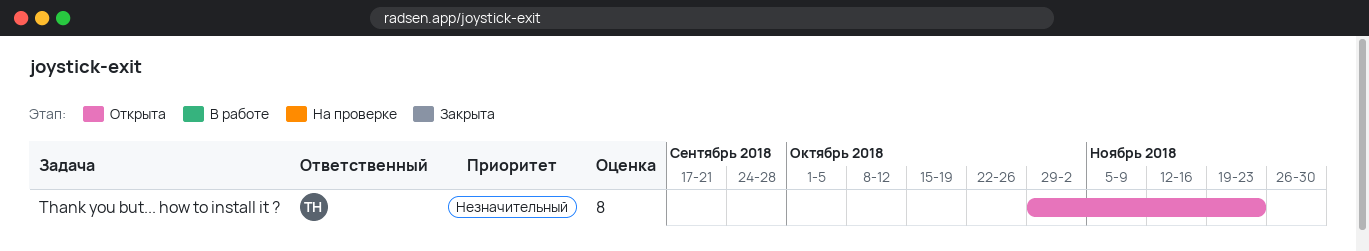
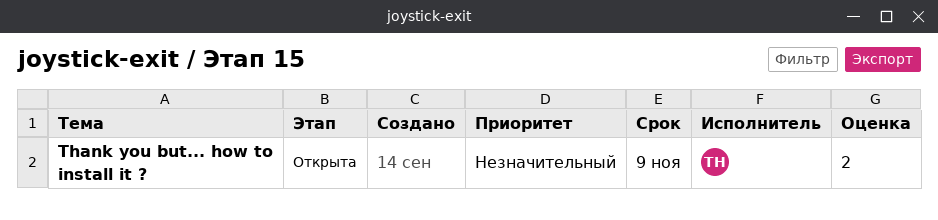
Thank you but... how to install it ?, estimate: 8 -> 2
Thank you but... how to install it ?, due: Nov 23 -> Nov 9

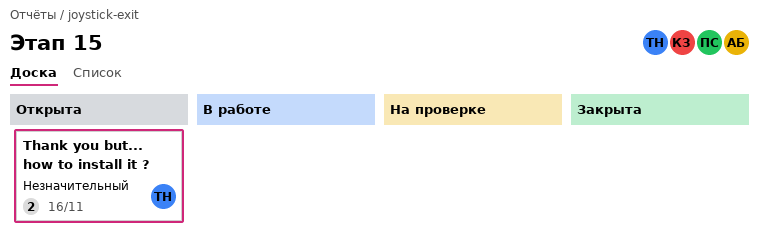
Thank you but... how to install it ?, due: Nov 9 -> Nov 16

